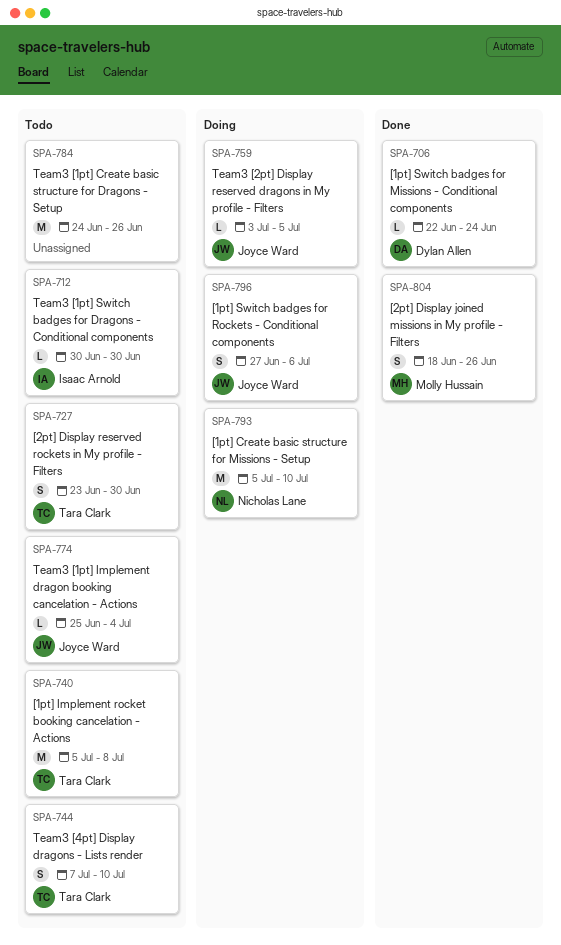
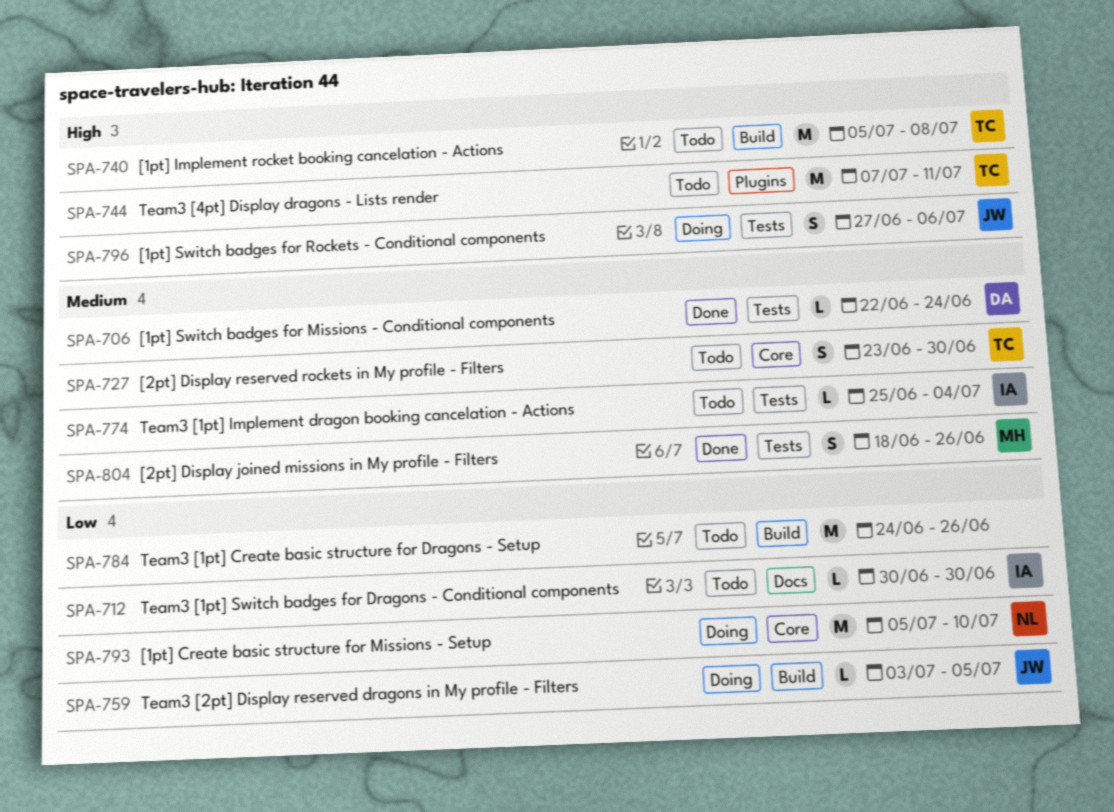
SPA-744, estimate: S -> M
SPA-744, due: Jul 10 -> Jul 11
SPA-774, owner: Joyce Ward -> Isaac Arnold

